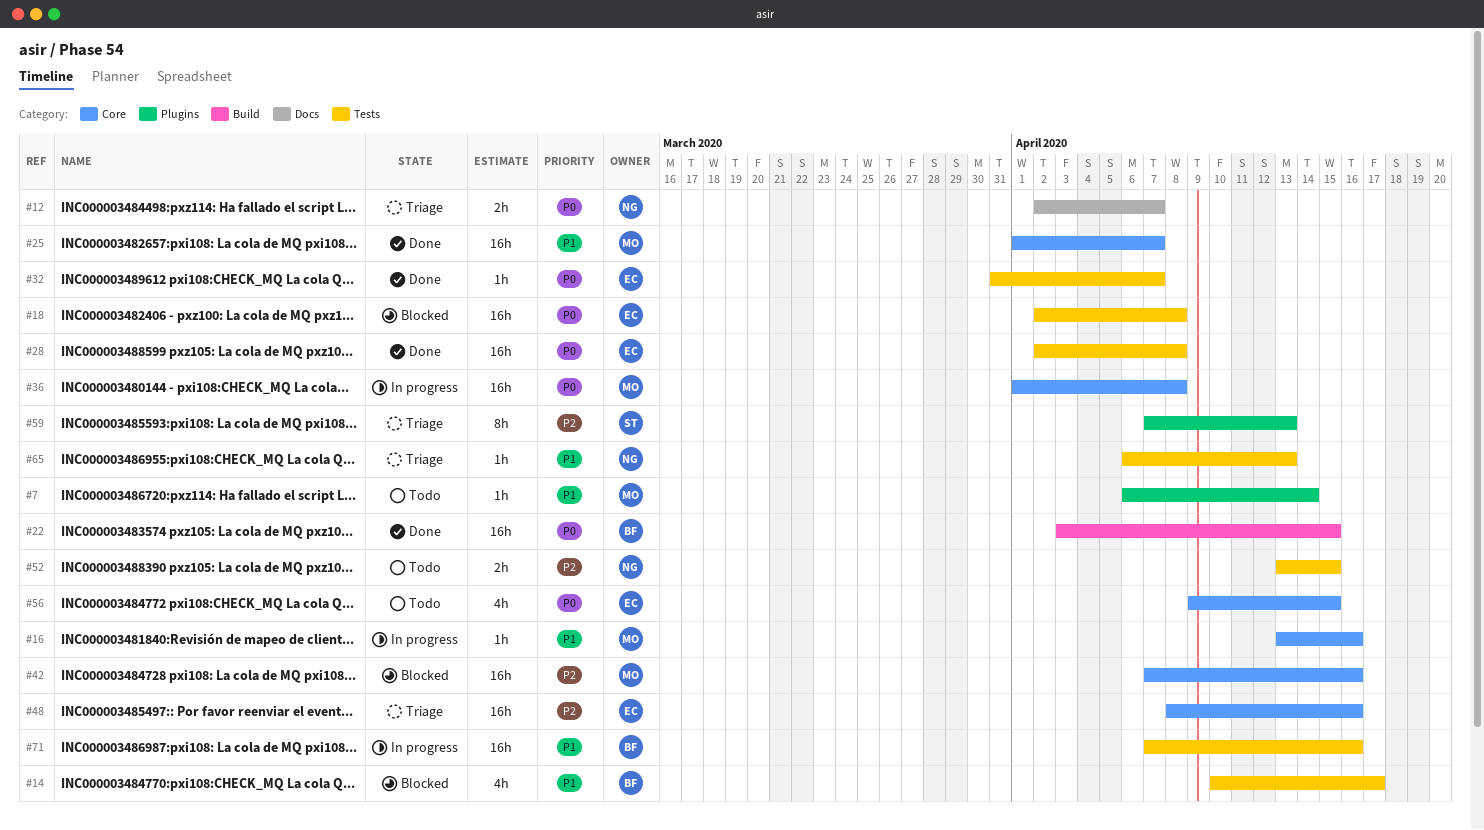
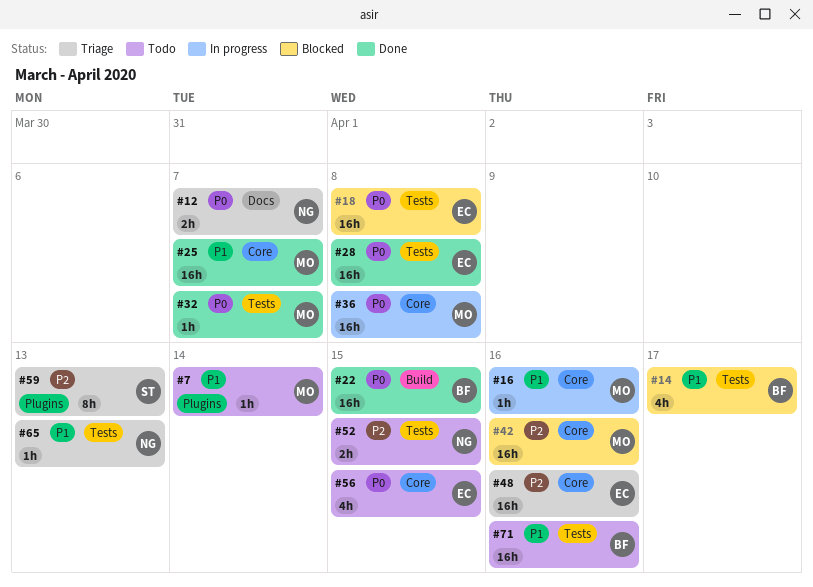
#32, owner: EC -> MO
#71, status: In progress -> Todo

